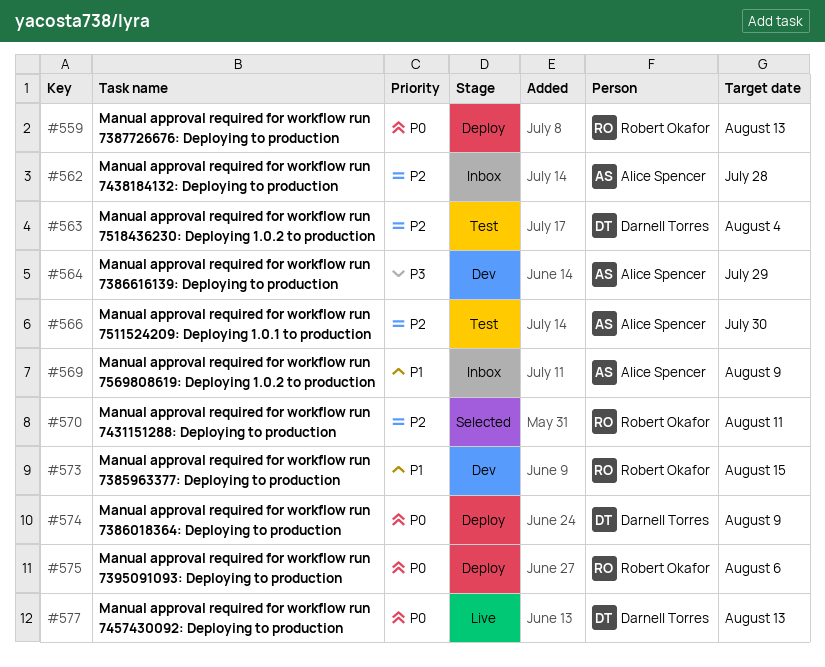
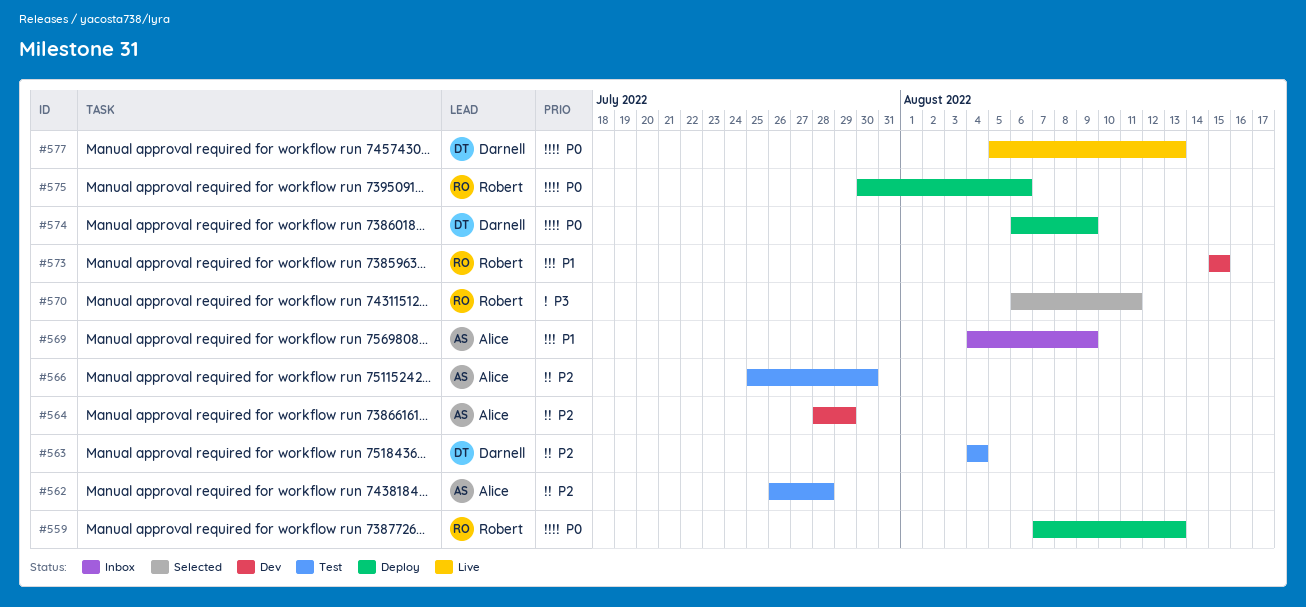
#562, status: Inbox -> Test
#564, priority: P3 -> P2
#570, priority: P2 -> P3

